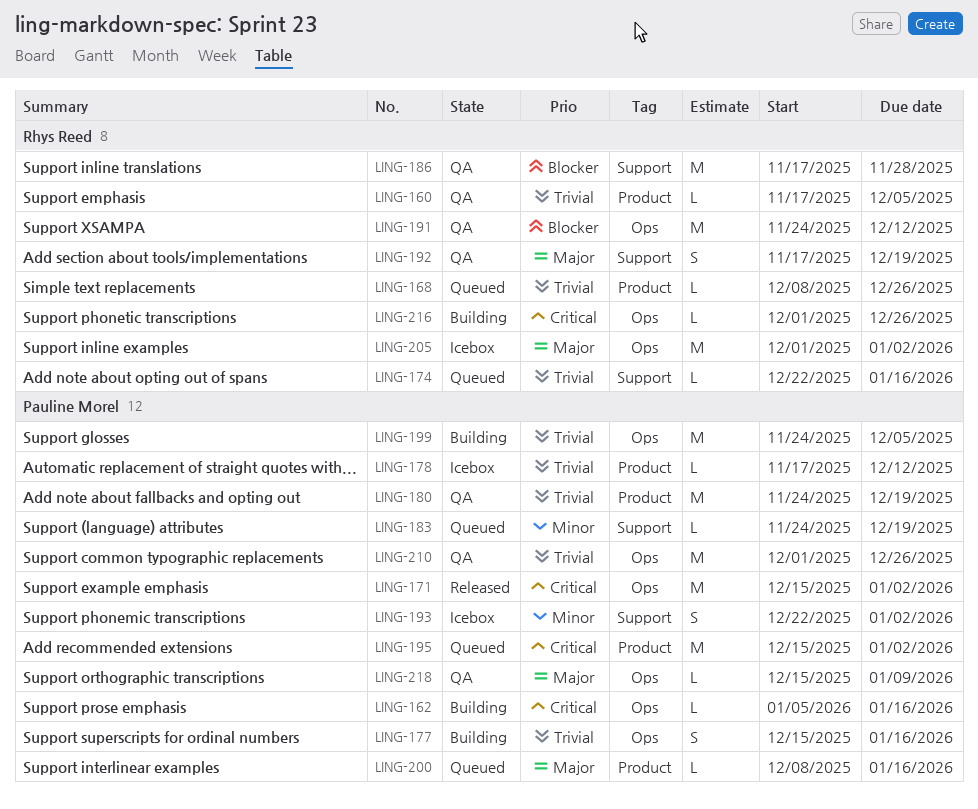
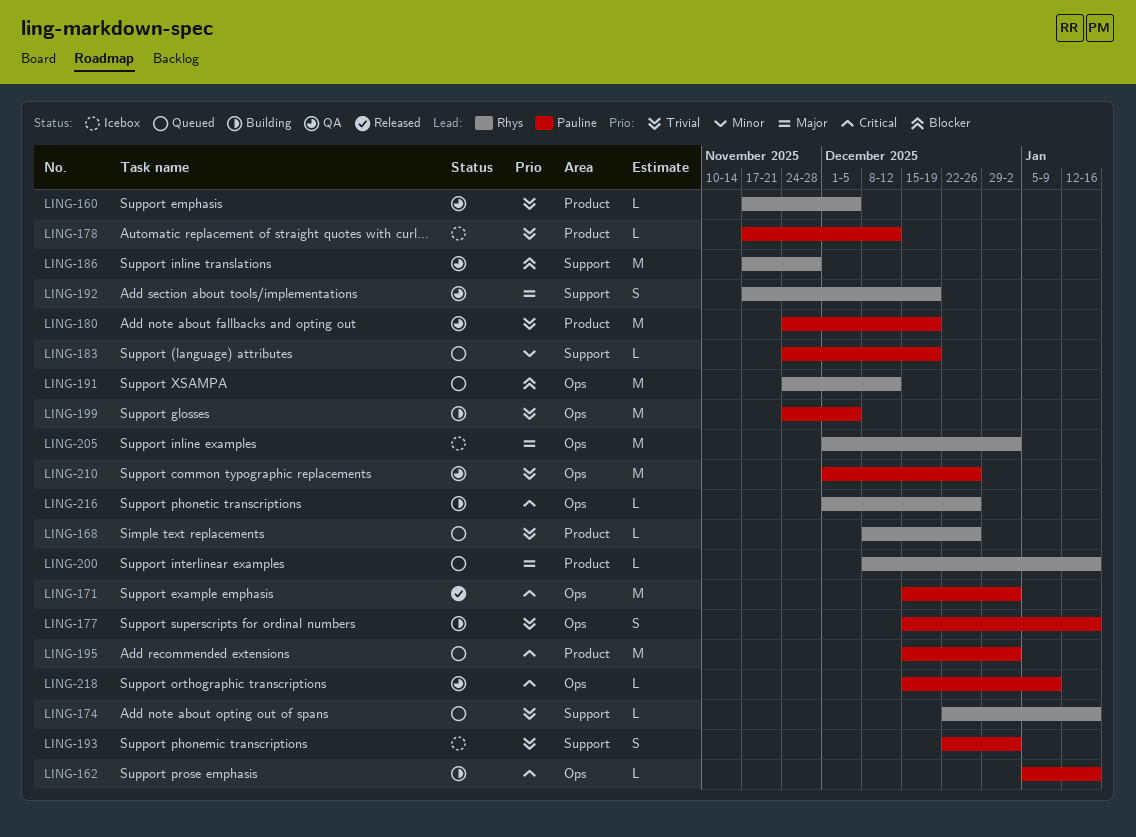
LING-191, status: QA -> Queued
LING-193, priority: Minor -> Trivial
LING-200, owner: Pauline Morel -> Rhys Reed
LING-218, priority: Major -> Critical

